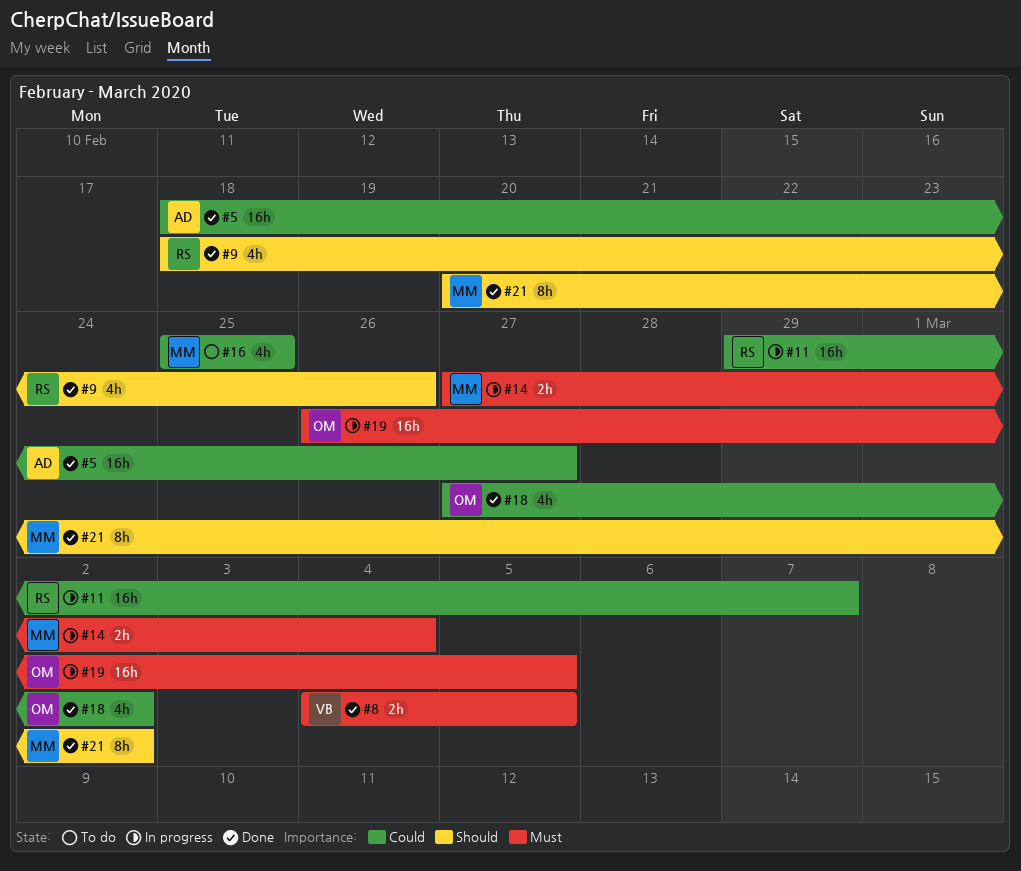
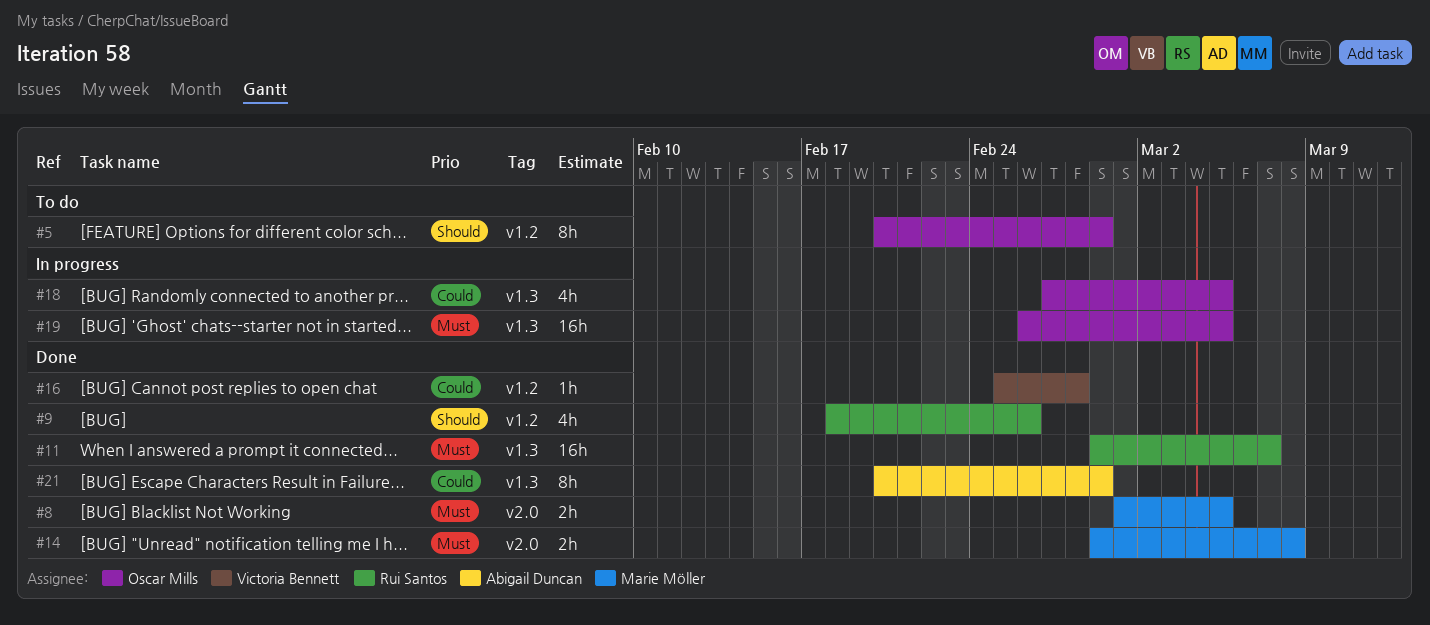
#5, status: Done -> To do
#5, owner: Abigail Duncan -> Oscar Mills
#5, priority: Could -> Should
#5, estimate: 16h -> 8h
#5, start: Feb 18 -> Feb 20
#5, due: Feb 27 -> Feb 29
#8, owner: Victoria Bennett -> Marie Möller
#8, start: Mar 4 -> Mar 1
#11, status: In progress -> Done
#11, priority: Could -> Must
#14, status: In progress -> Done
#14, start: Feb 27 -> Feb 29
#14, due: Mar 4 -> Mar 8
#16, status: To do -> Done
#16, owner: Marie Möller -> Victoria Bennett
#16, estimate: 4h -> 1h
#16, due: Feb 25 -> Feb 28
#18, status: Done -> In progress
#18, due: Mar 2 -> Mar 5
#21, owner: Marie Möller -> Abigail Duncan
#21, priority: Should -> Could
#21, due: Mar 2 -> Feb 29

